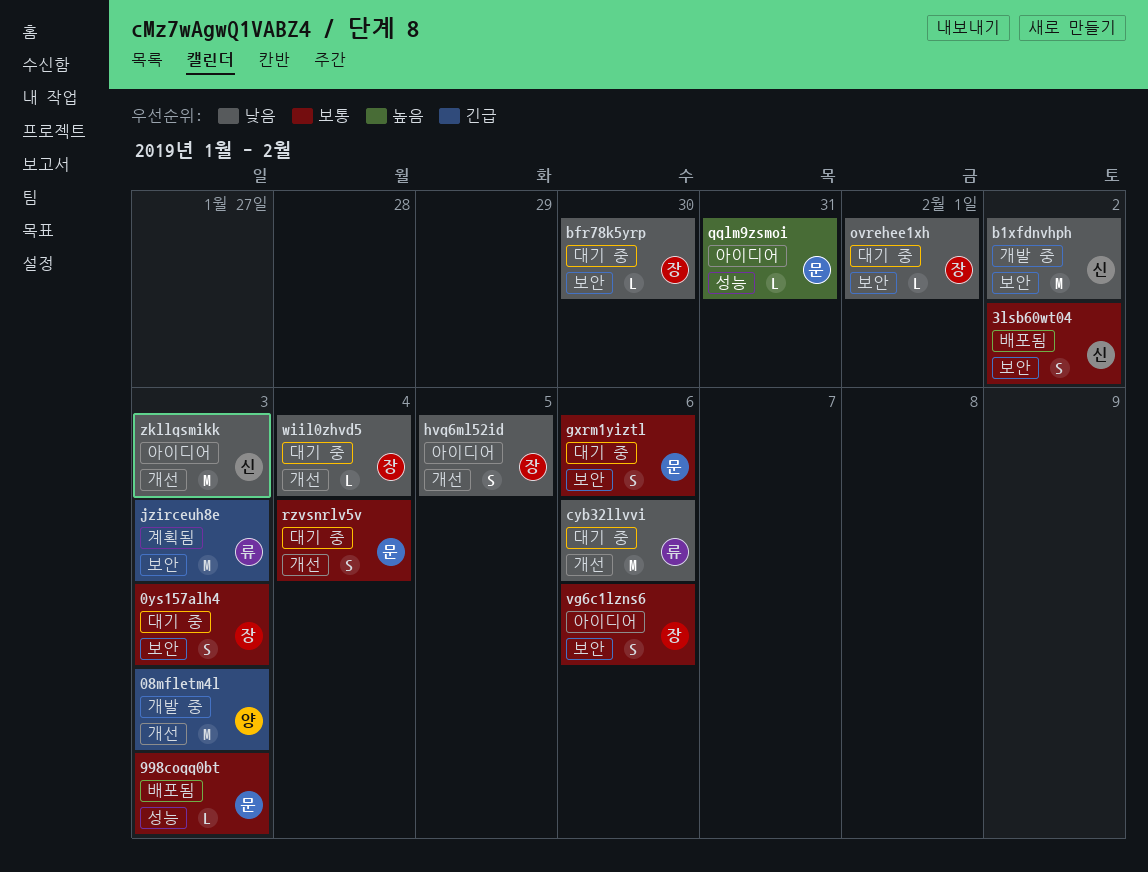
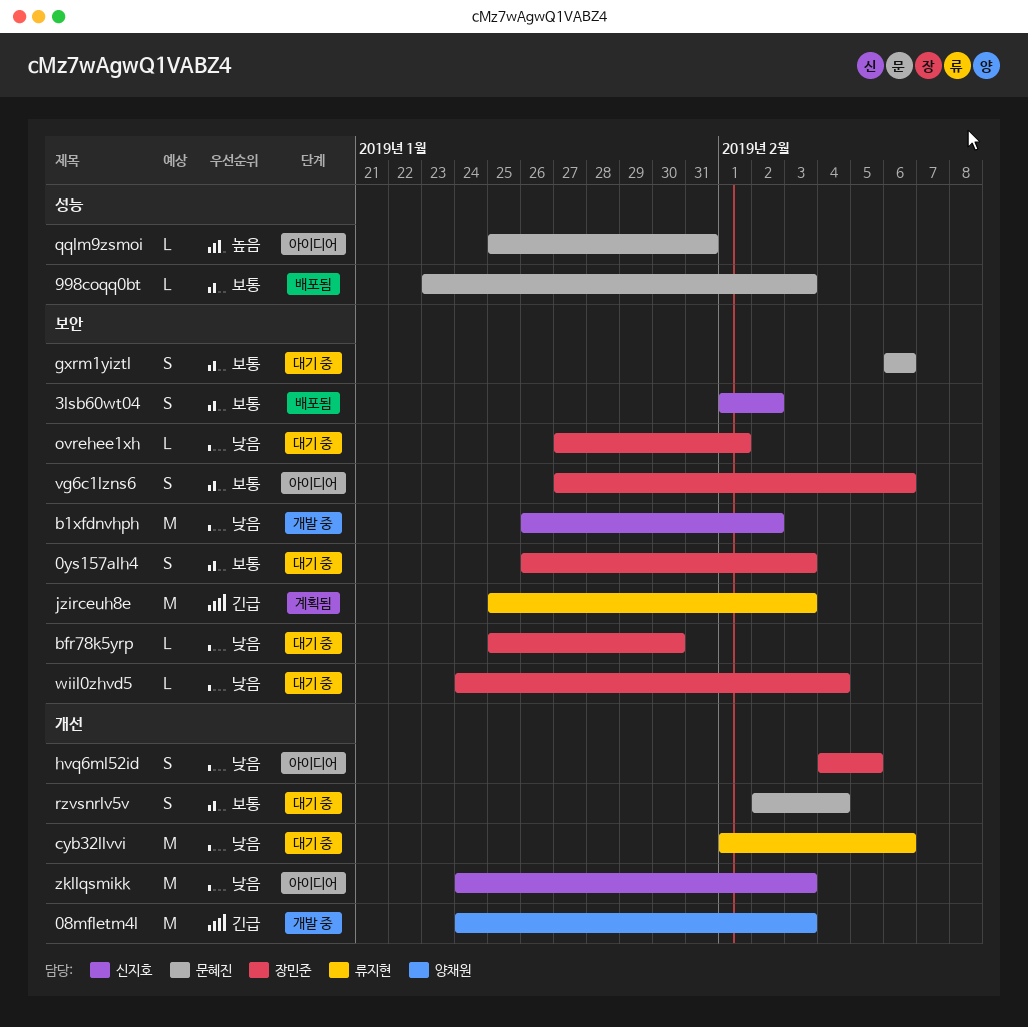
wiil0zhvd5, label: 개선 -> 보안

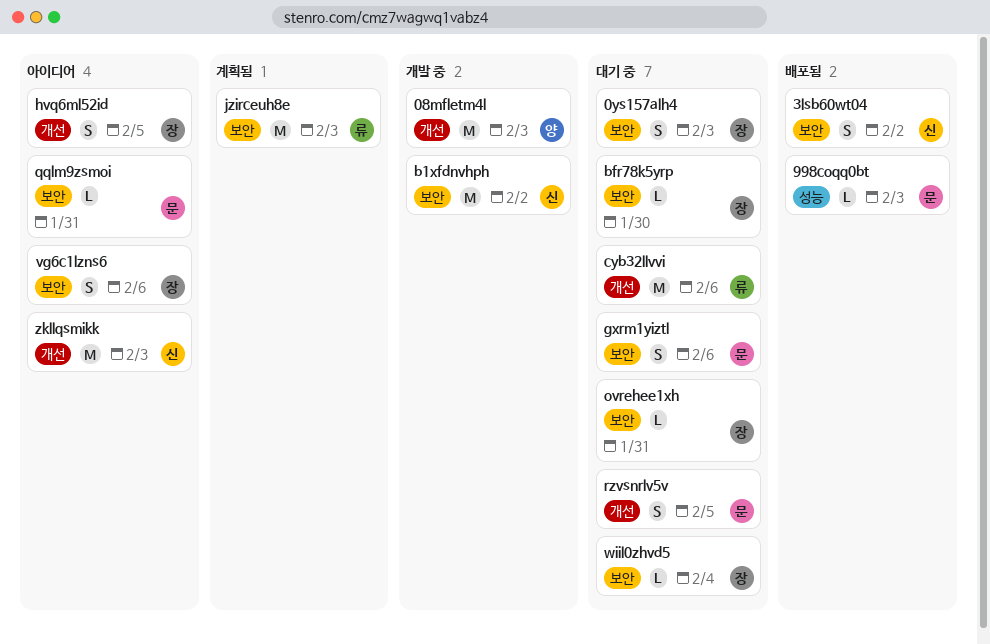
ovrehee1xh, due: Feb 1 -> Jan 31
qqlm9zsmoi, label: 성능 -> 보안
rzvsnrlv5v, due: Feb 4 -> Feb 5

